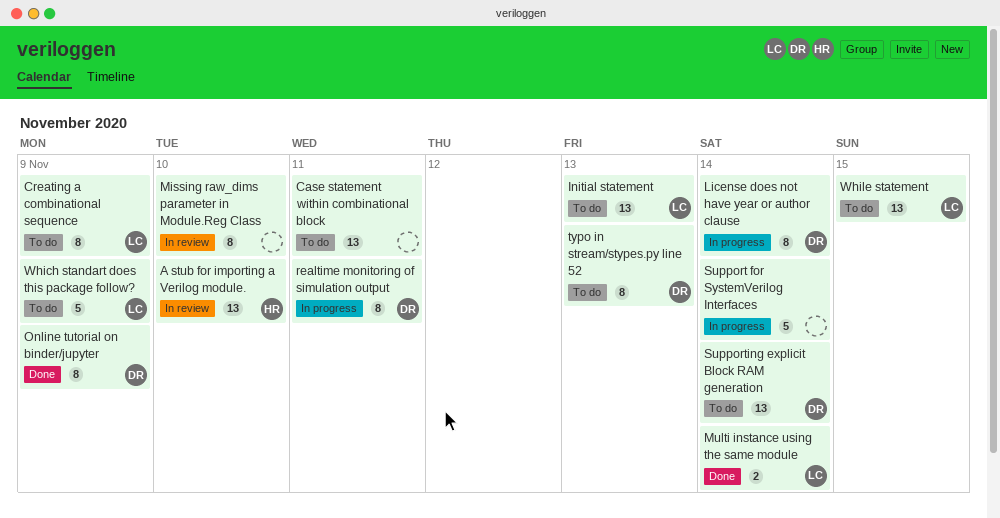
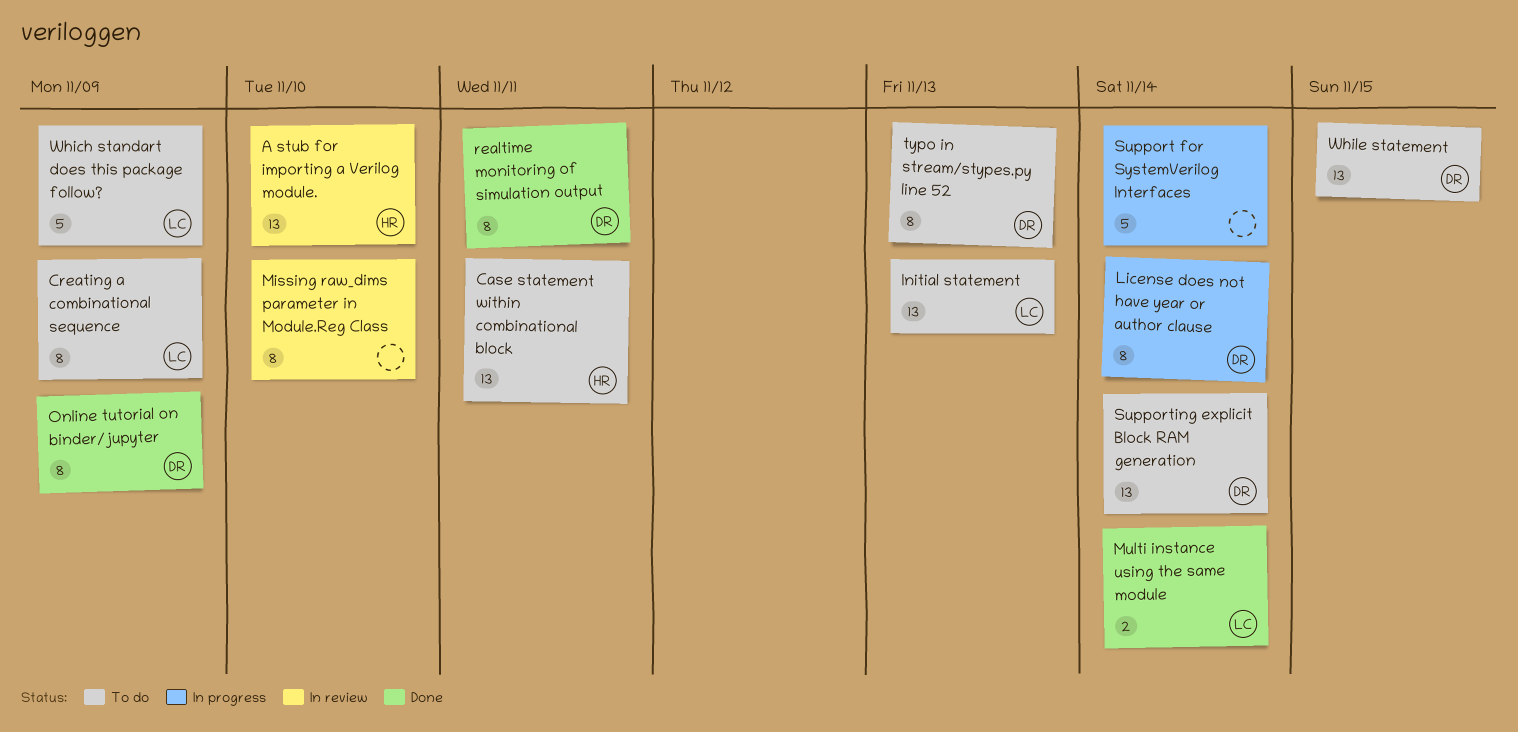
Case statement within combinational block, owner: none -> HR
realtime monitoring of simulation output, status: In progress -> Done
While statement, owner: LC -> DR

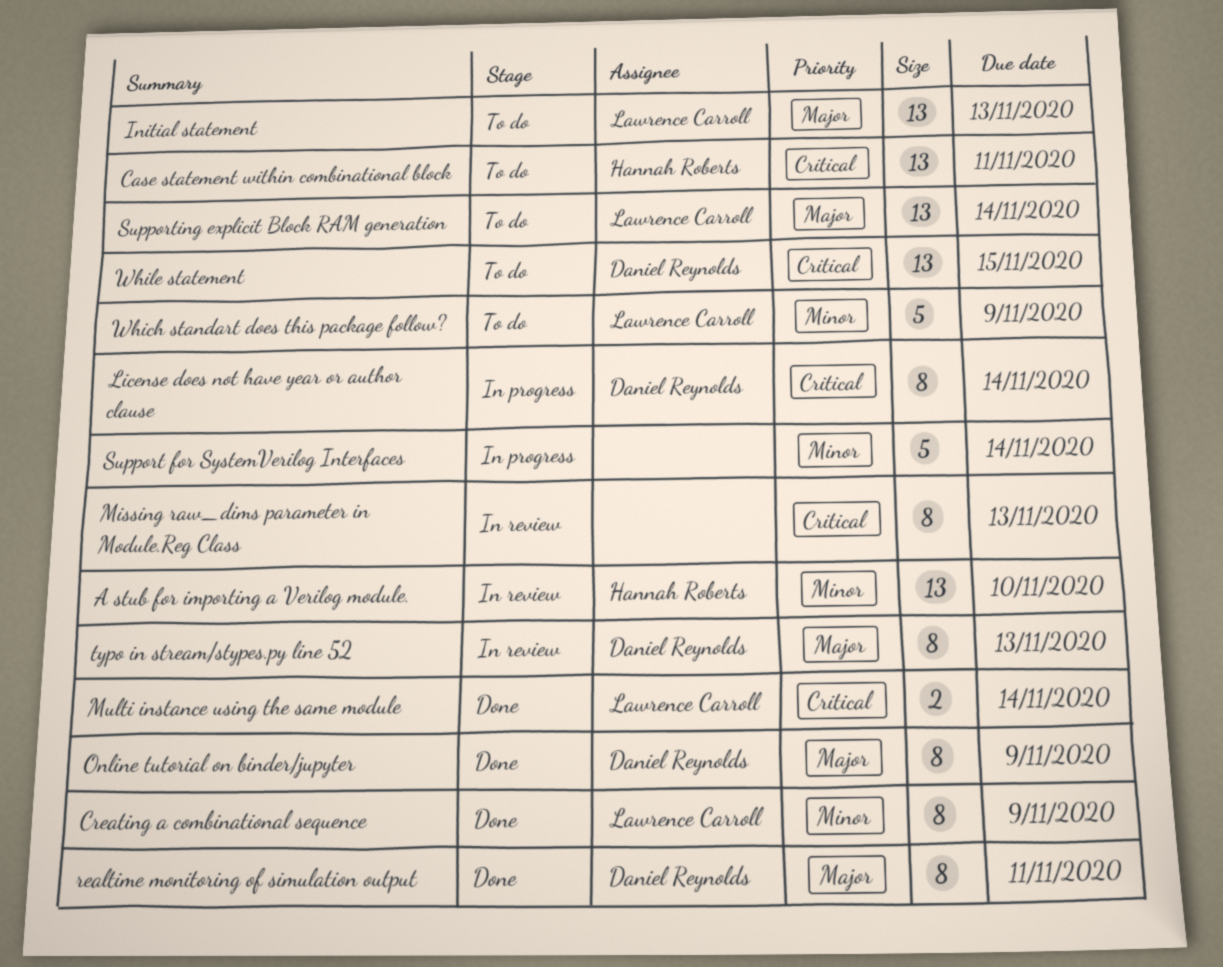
Creating a combinational sequence, status: To do -> Done
Missing raw_dims parameter in Module.Reg Class, due: Nov 10 -> Nov 13
Supporting explicit Block RAM generation, owner: Daniel Reynolds -> Lawrence Carroll
typo in stream/stypes.py line 52, status: To do -> In review

